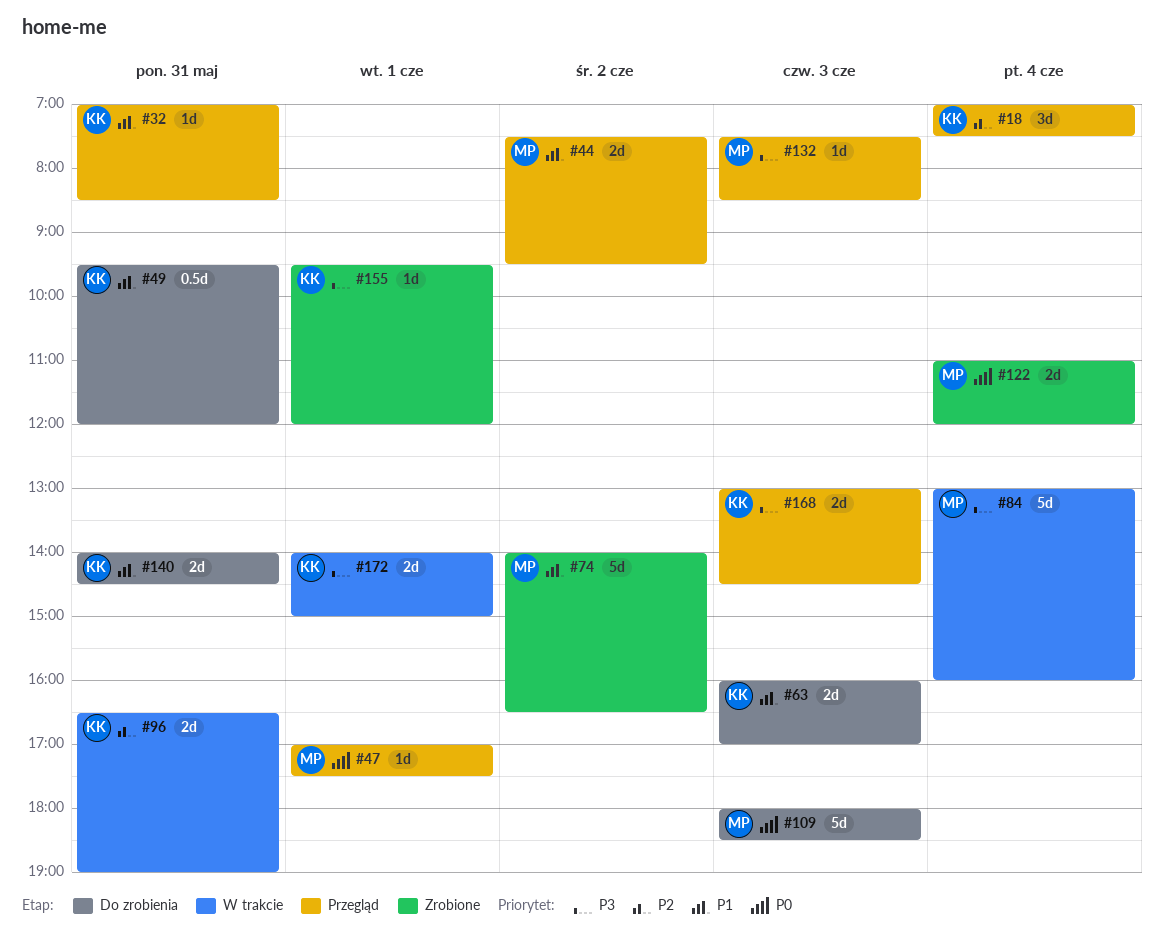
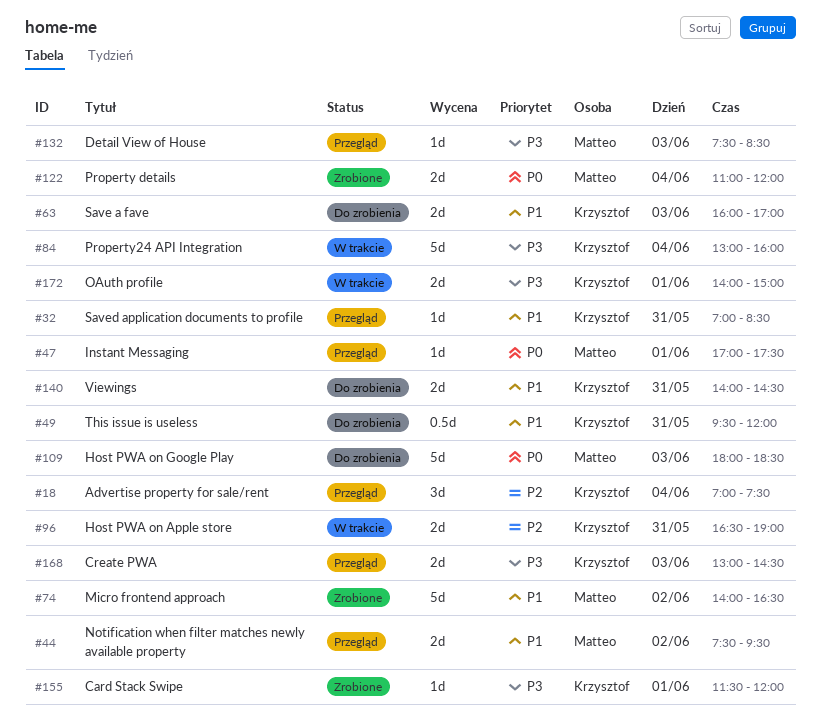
#84, owner: Matteo -> Krzysztof
#155, begins: 09:30 -> 11:30

